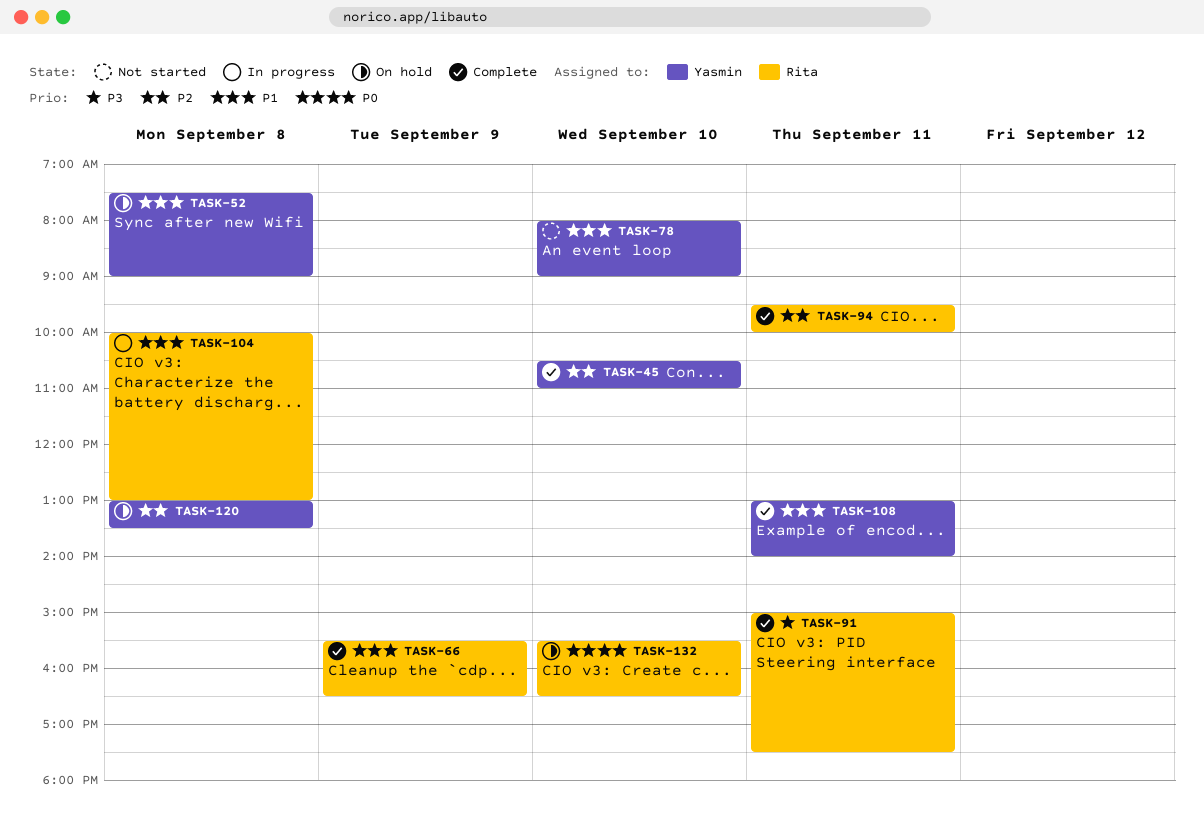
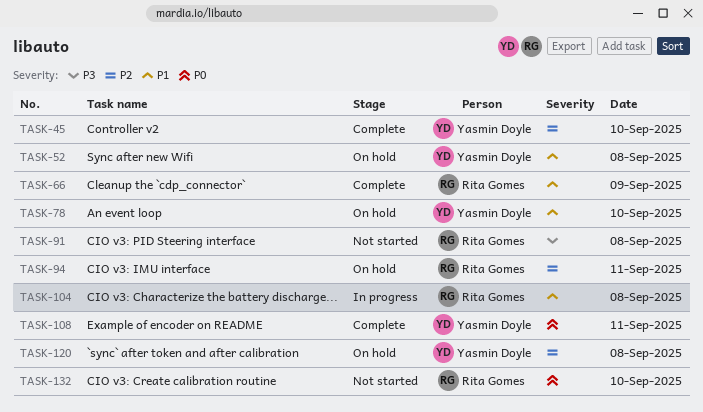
TASK-78, status: Not started -> On hold
TASK-91, status: Complete -> Not started
TASK-91, day: Sep 11 -> Sep 8
TASK-94, status: Complete -> On hold
TASK-108, priority: P1 -> P0
TASK-132, status: On hold -> Not started

